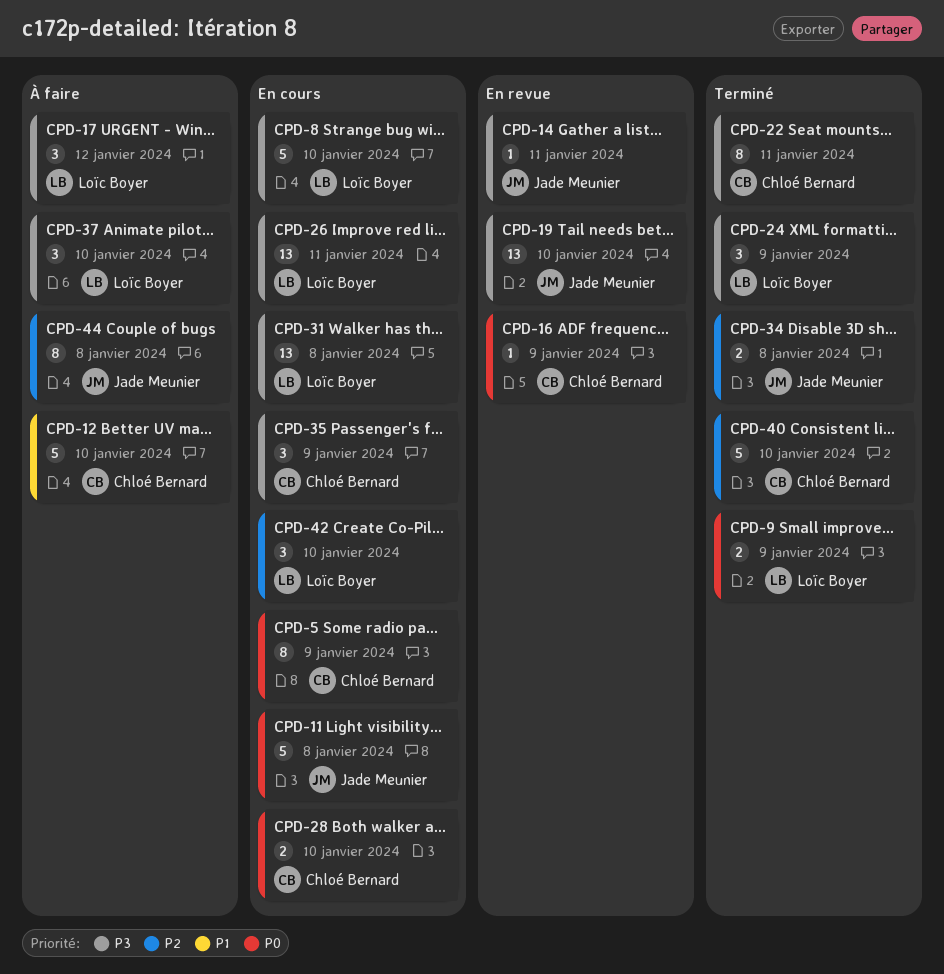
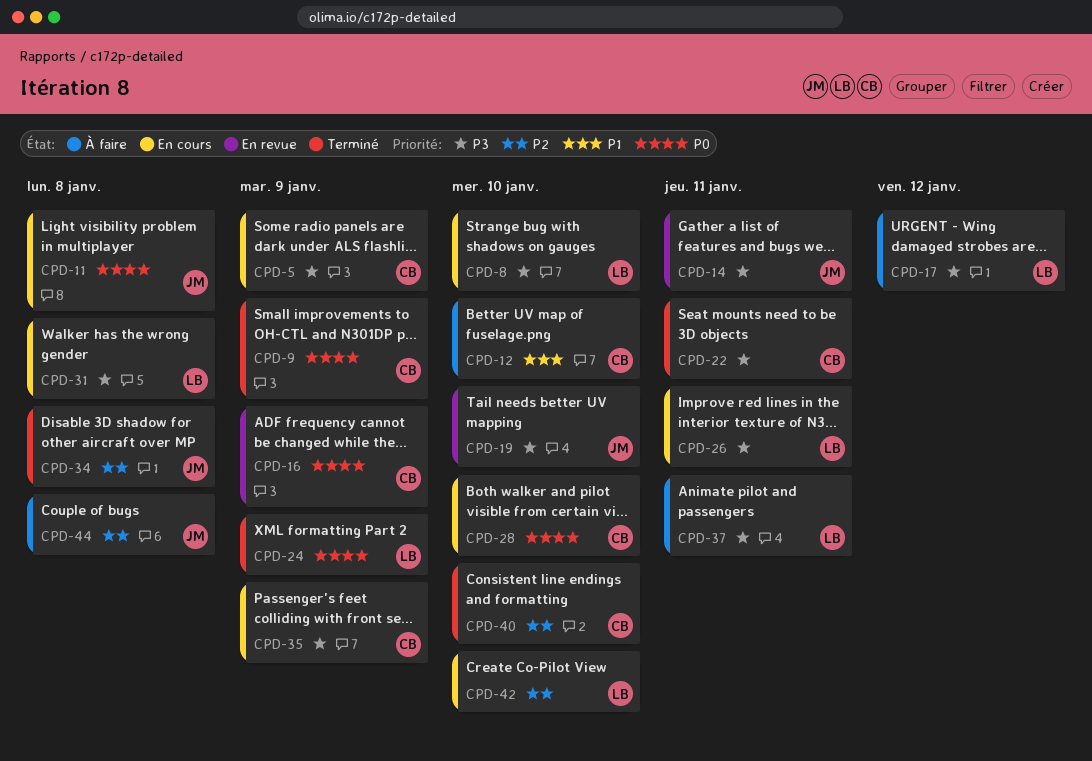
CPD-5, priority: P0 -> P3
CPD-9, owner: Loïc Boyer -> Chloé Bernard
CPD-24, priority: P3 -> P0
CPD-37, due: Jan 10 -> Jan 11

